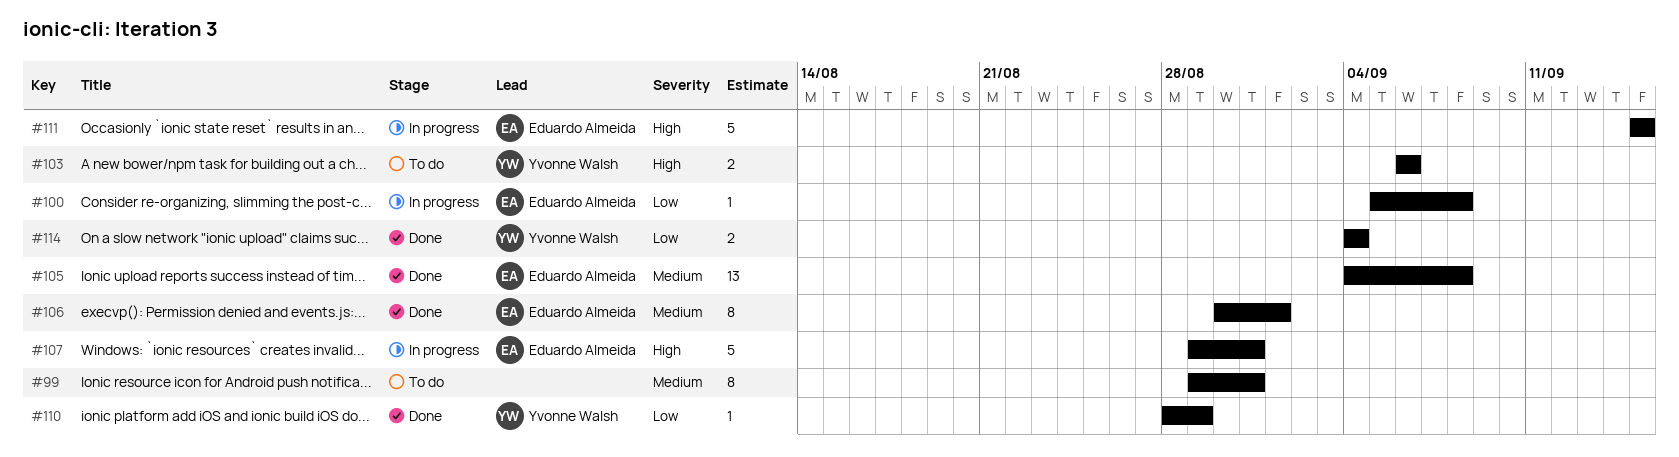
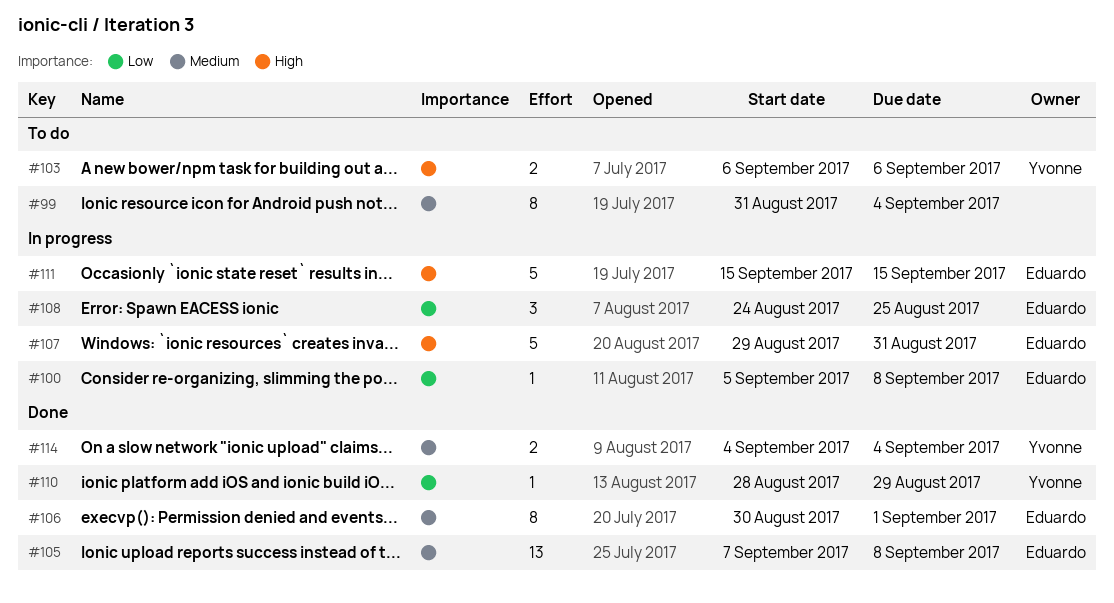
#99, start: Aug 29 -> Aug 31
#99, due: Aug 31 -> Sep 4
#105, start: Sep 4 -> Sep 7
#108: none -> present
#114, priority: Low -> Medium

